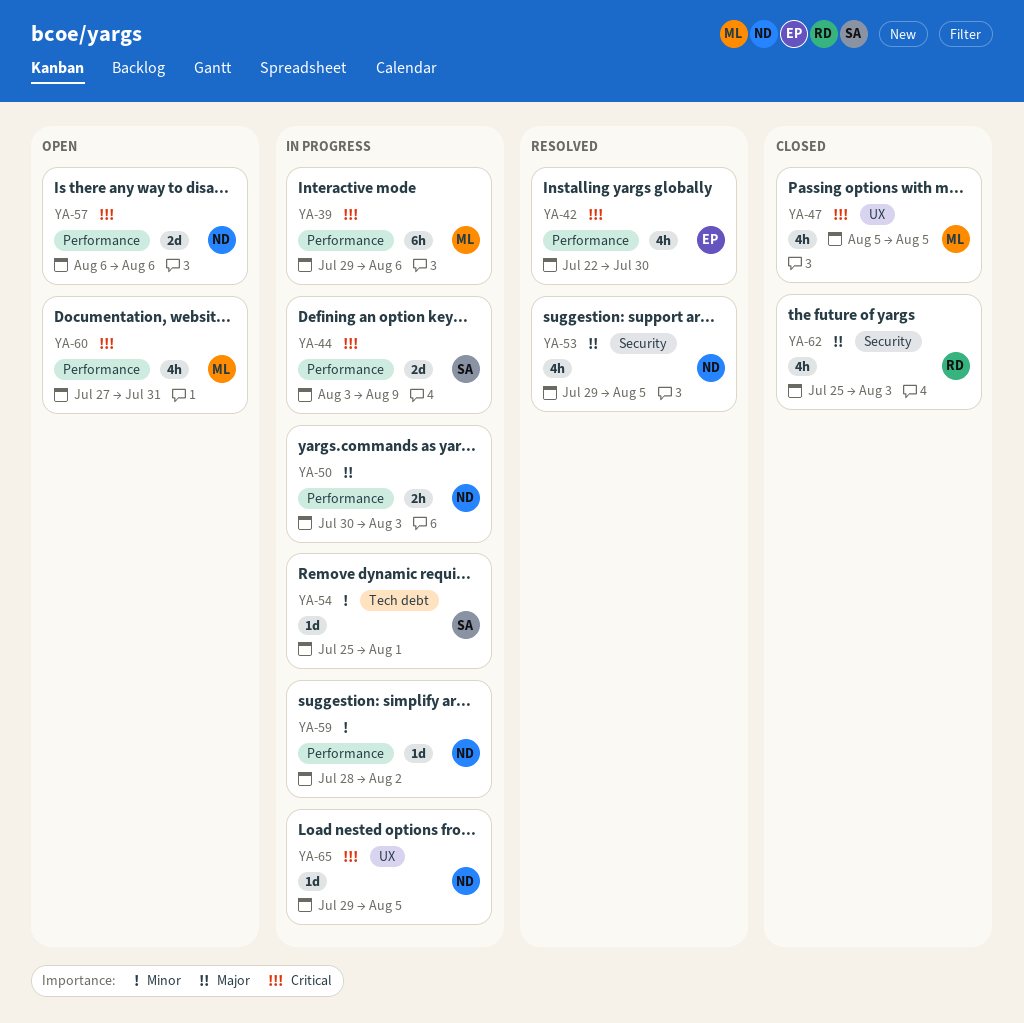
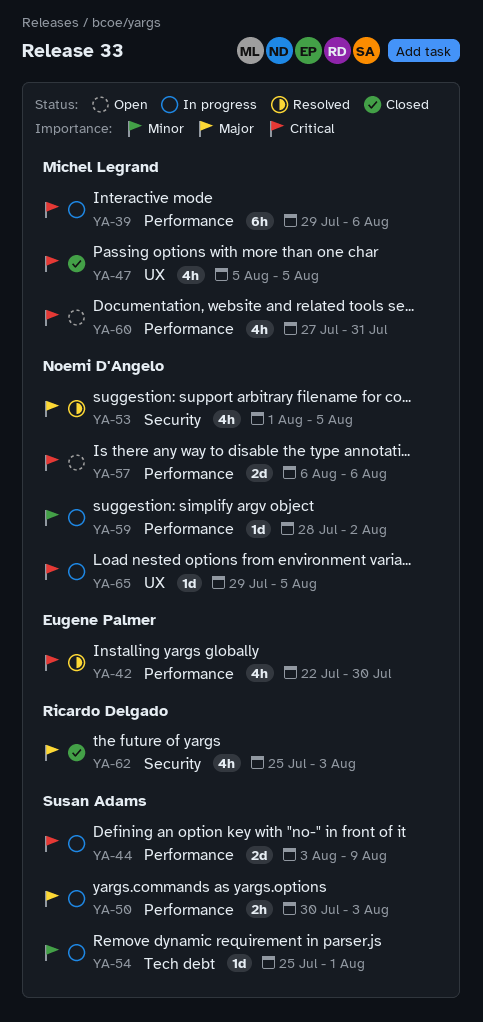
YA-50, owner: Noemi D'Angelo -> Susan Adams
YA-53, start: Jul 29 -> Aug 1

